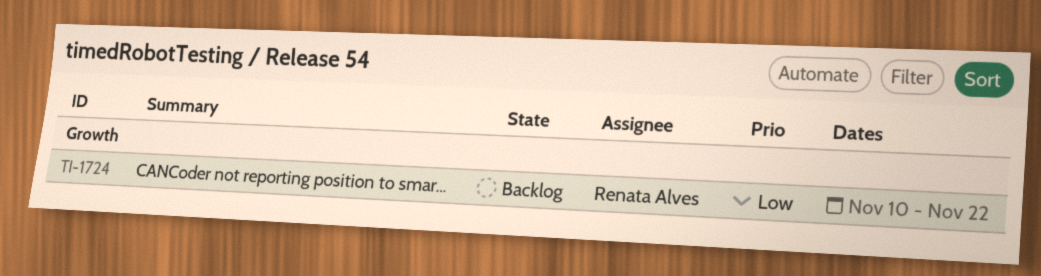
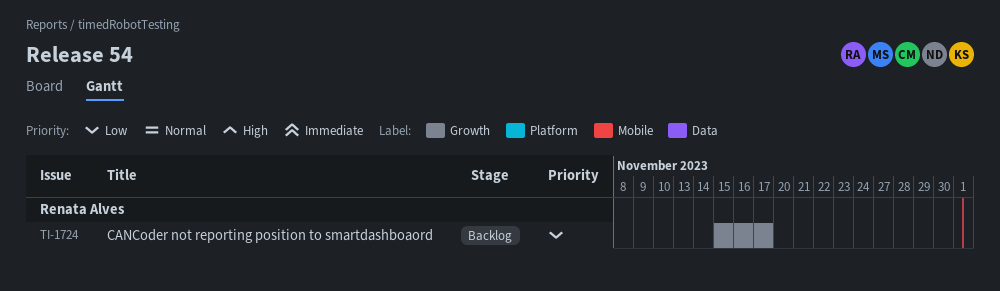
TI-1724, start: Nov 10 -> Nov 15
TI-1724, due: Nov 22 -> Nov 17

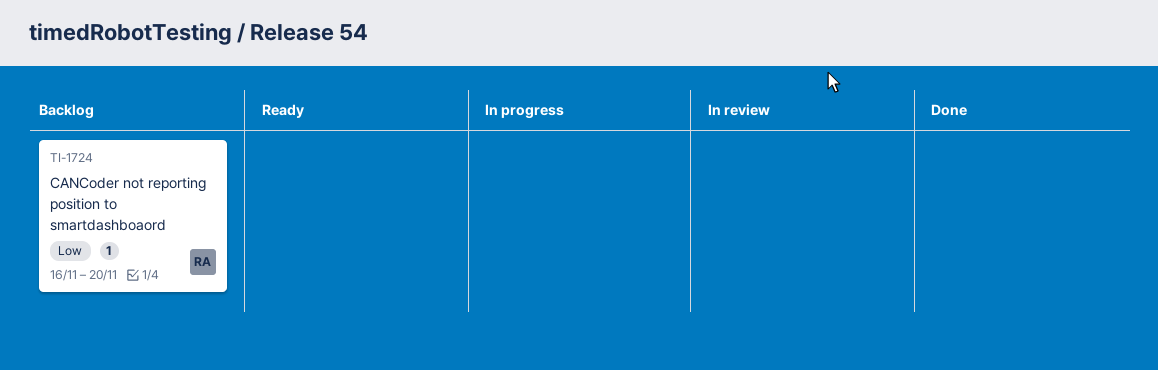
TI-1724, start: Nov 15 -> Nov 16
TI-1724, due: Nov 17 -> Nov 20

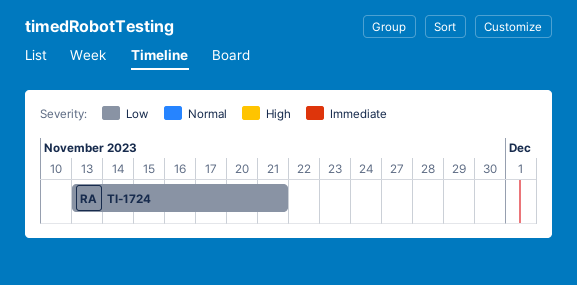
TI-1724, start: Nov 16 -> Nov 13
TI-1724, due: Nov 20 -> Nov 21

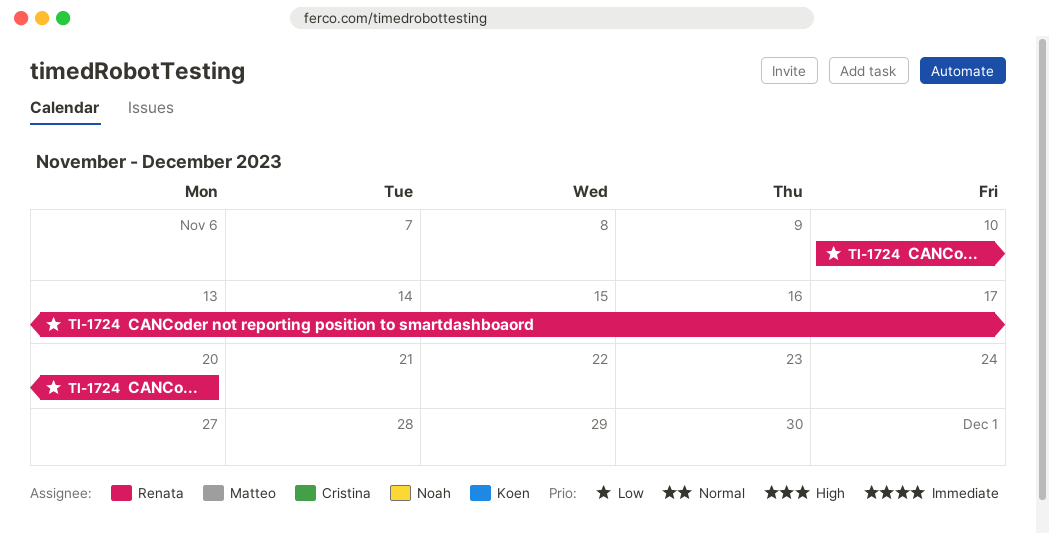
TI-1724, start: Nov 13 -> Nov 10
TI-1724, due: Nov 21 -> Nov 20

